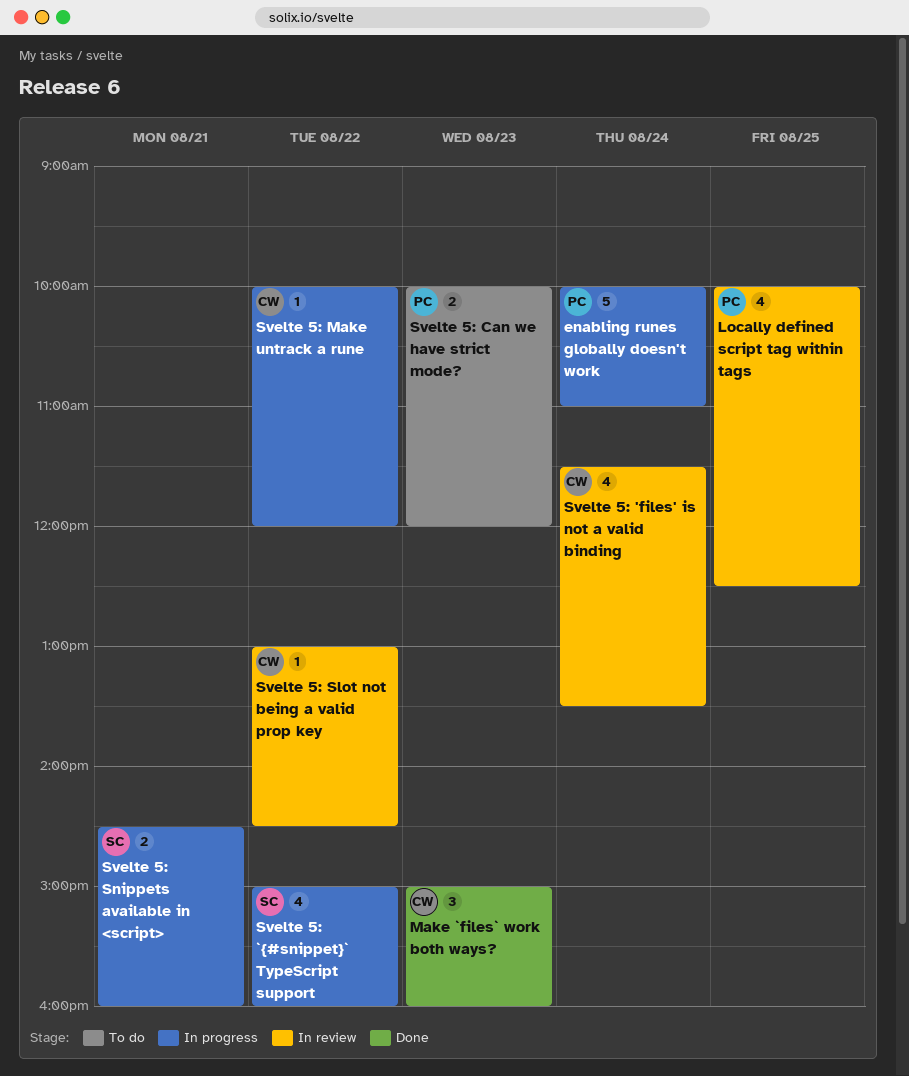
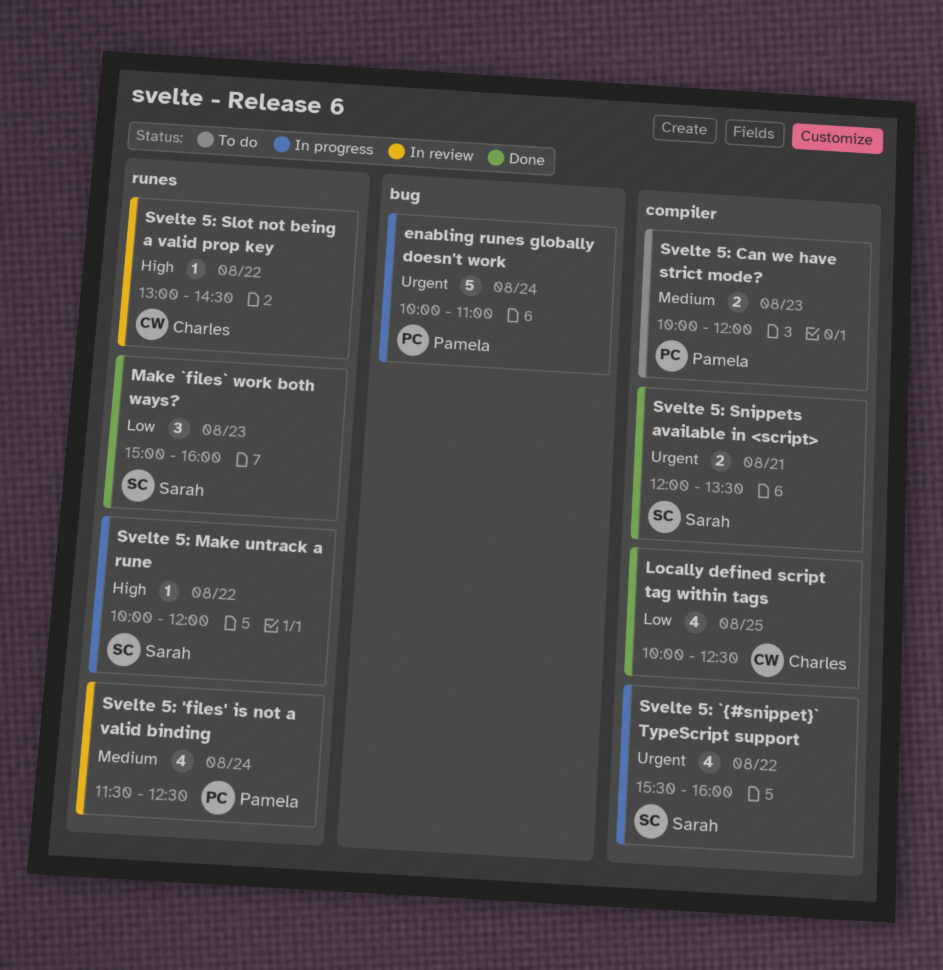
Locally defined script tag within tags, status: In review -> Done
Locally defined script tag within tags, owner: Pamela -> Charles
Make `files` work both ways?, owner: Charles -> Sarah
Svelte 5: 'files' is not a valid binding, owner: Charles -> Pamela
Svelte 5: 'files' is not a valid binding, ends: 13:30 -> 12:30
Svelte 5: `{#snippet}` TypeScript support, begins: 15:00 -> 15:30
Svelte 5: Make untrack a rune, owner: Charles -> Sarah
Svelte 5: Snippets available in <script>, status: In progress -> Done
Svelte 5: Snippets available in <script>, begins: 14:30 -> 12:00
Svelte 5: Snippets available in <script>, ends: 16:00 -> 13:30

